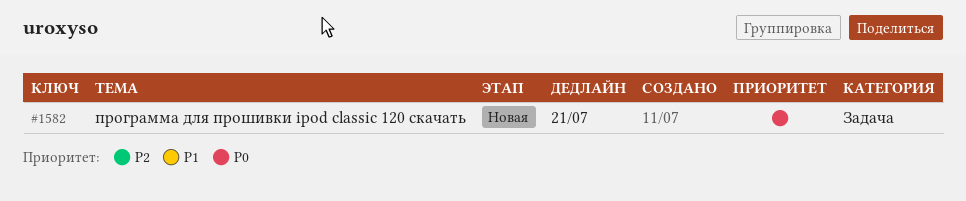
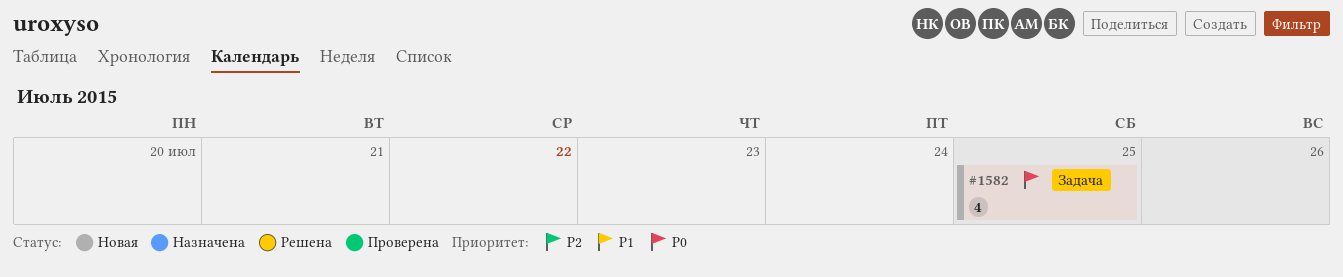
#1582, due: Jul 21 -> Jul 25

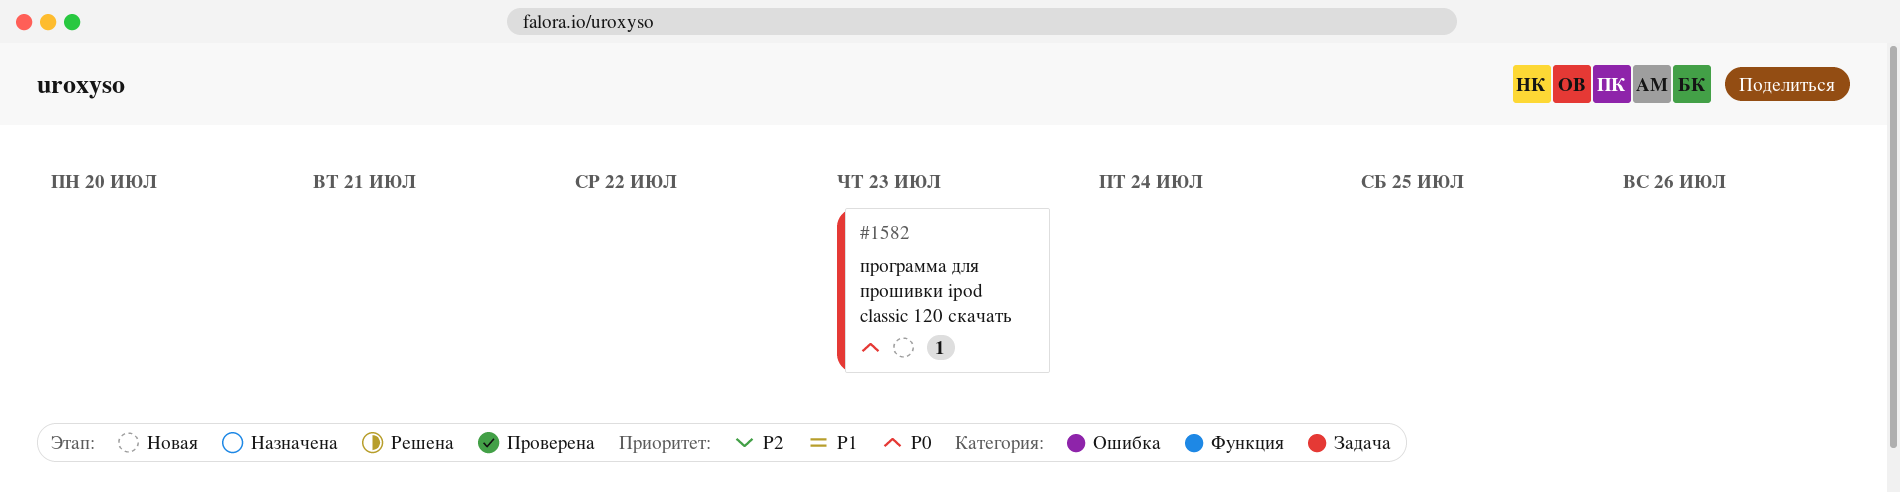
#1582, estimate: 4 -> 1
#1582, due: Jul 25 -> Jul 23

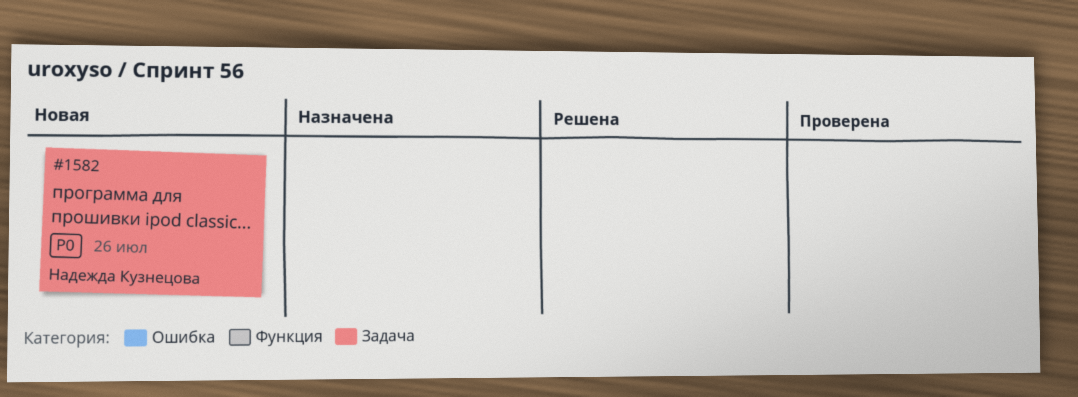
#1582, due: Jul 23 -> Jul 26

